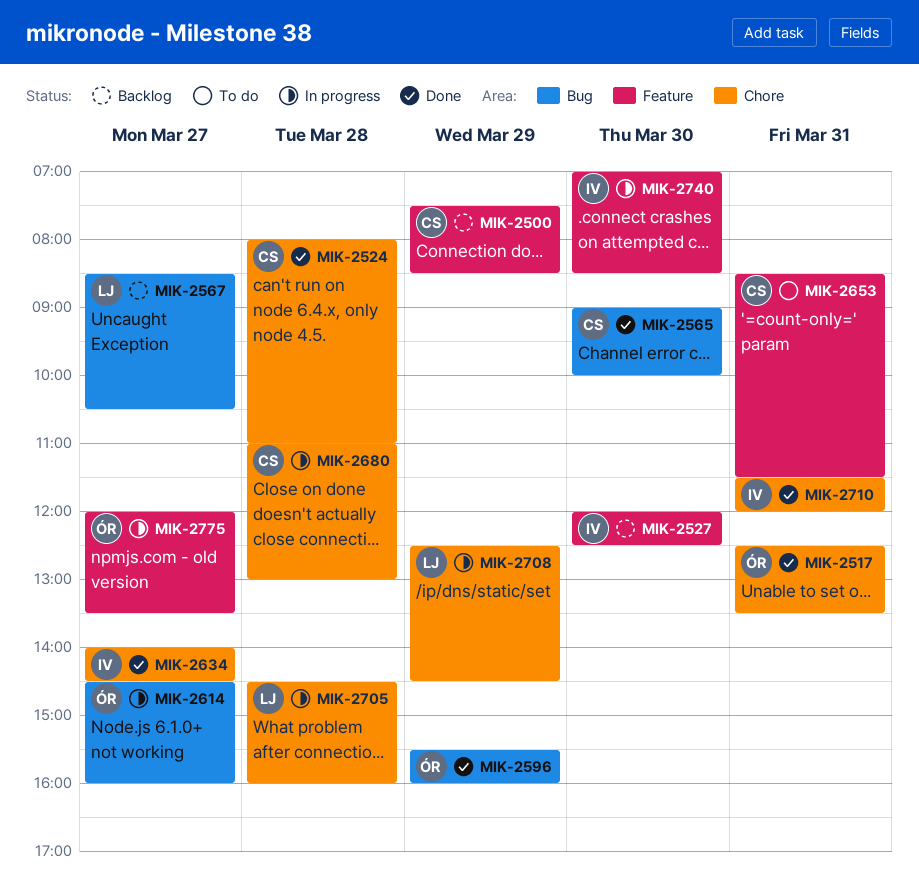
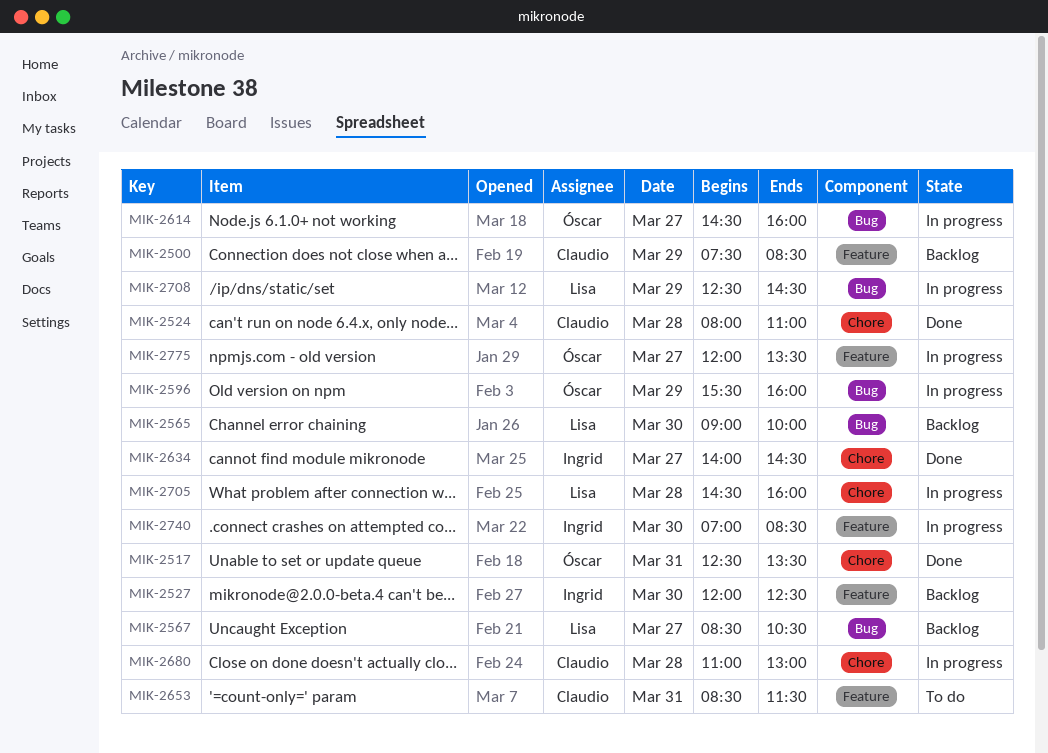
MIK-2565, status: Done -> Backlog
MIK-2565, owner: Claudio -> Lisa
MIK-2596, status: Done -> In progress
MIK-2708, label: Chore -> Bug
MIK-2710: present -> none

